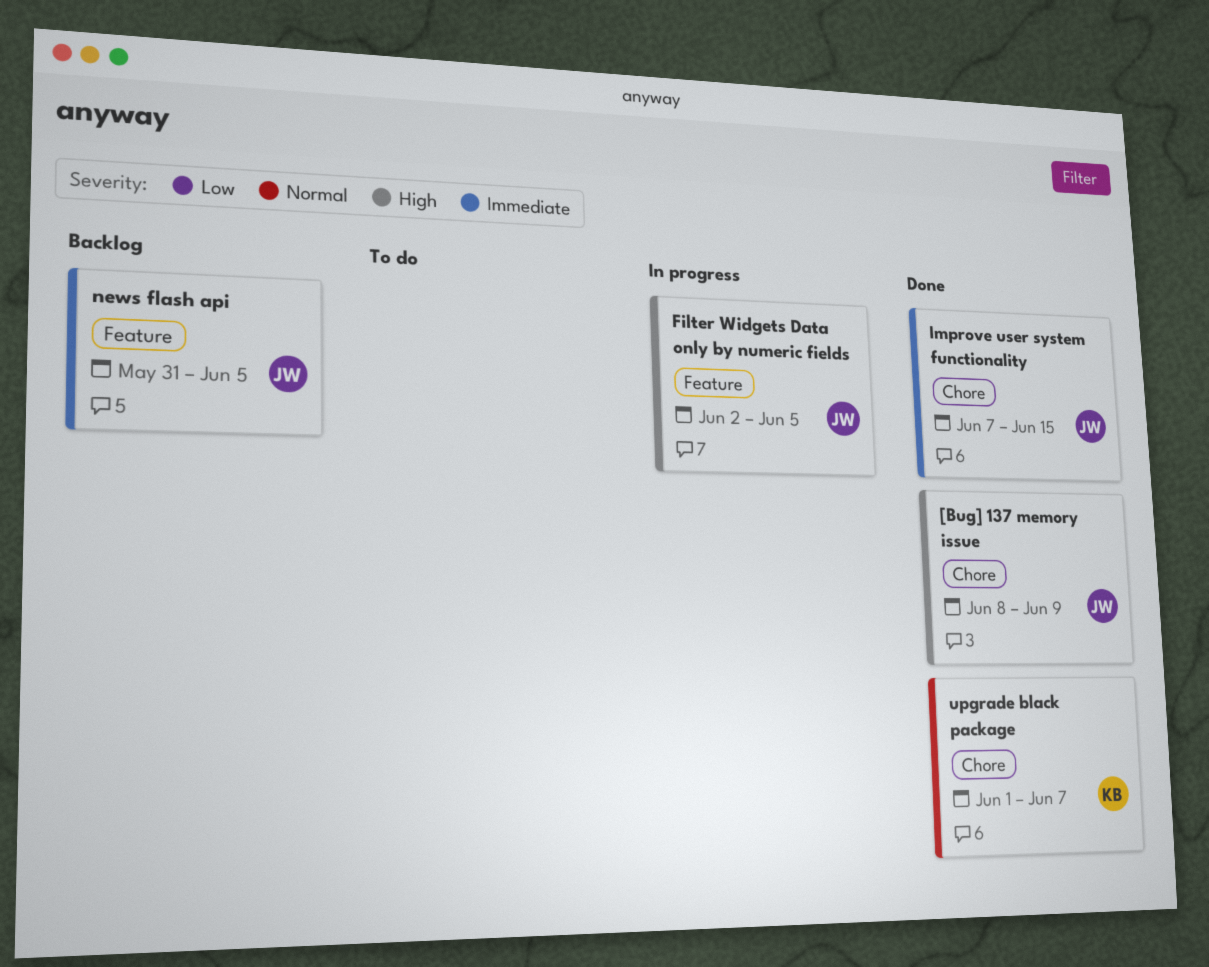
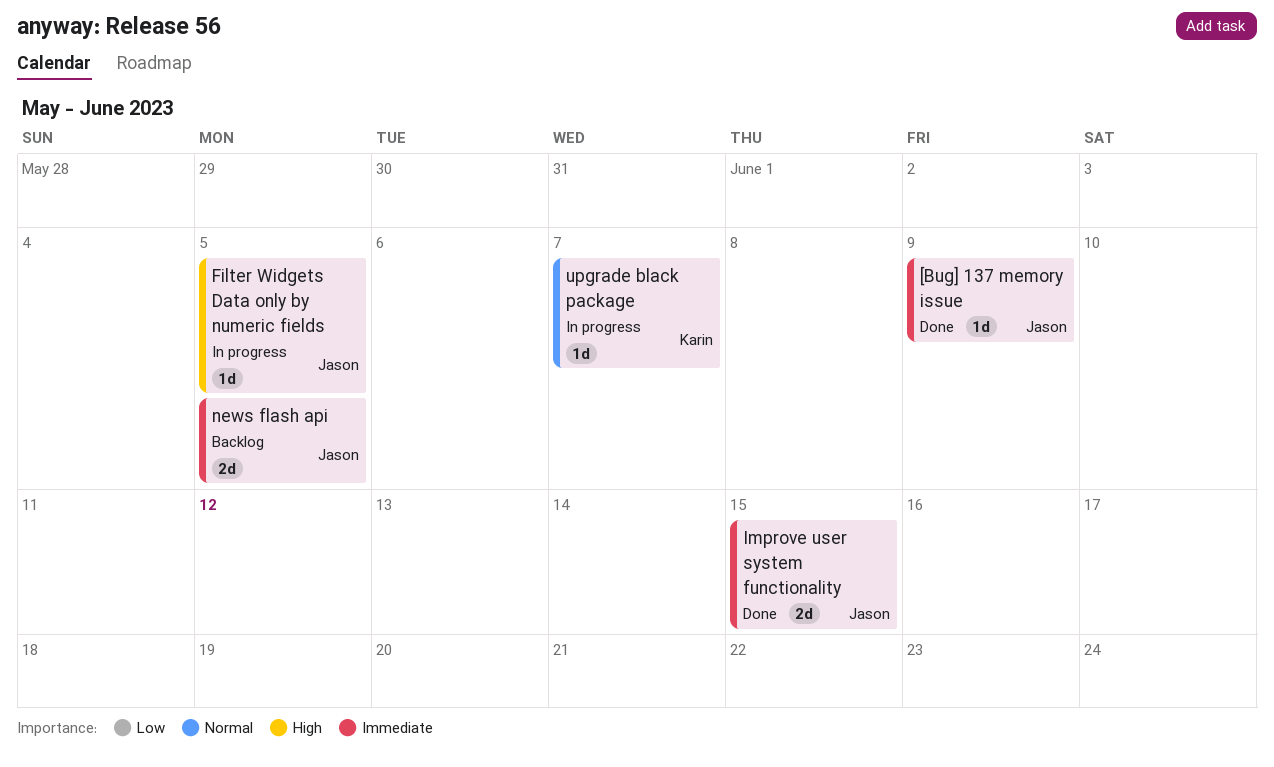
[Bug] 137 memory issue, priority: High -> Immediate
upgrade black package, status: Done -> In progress

